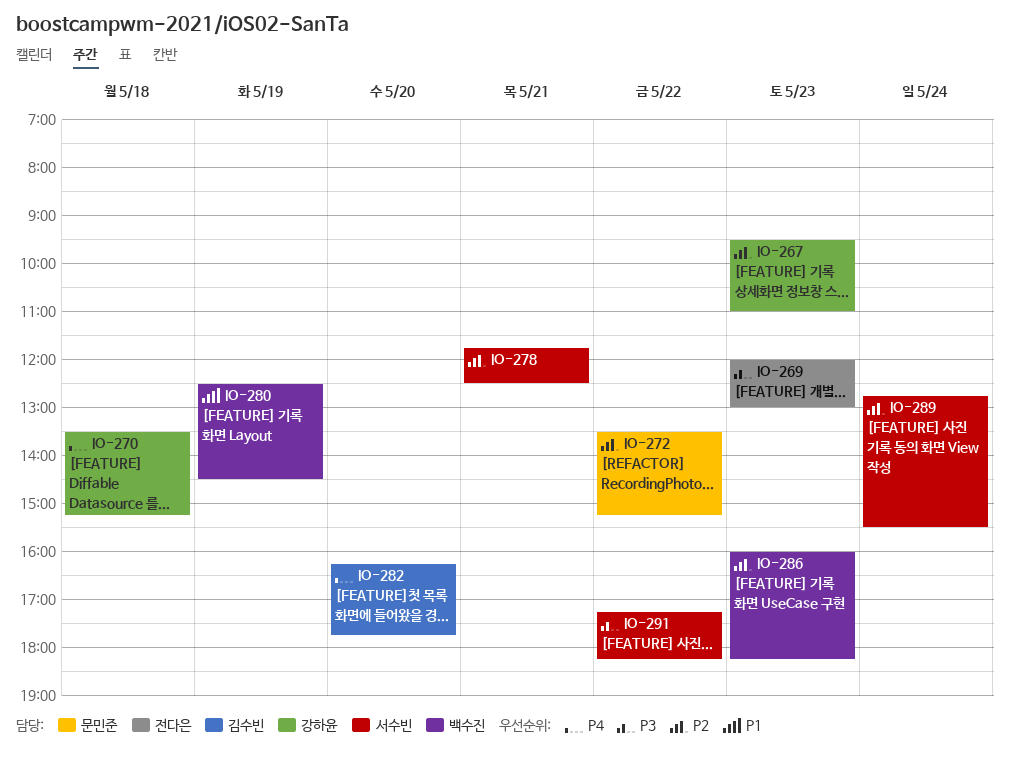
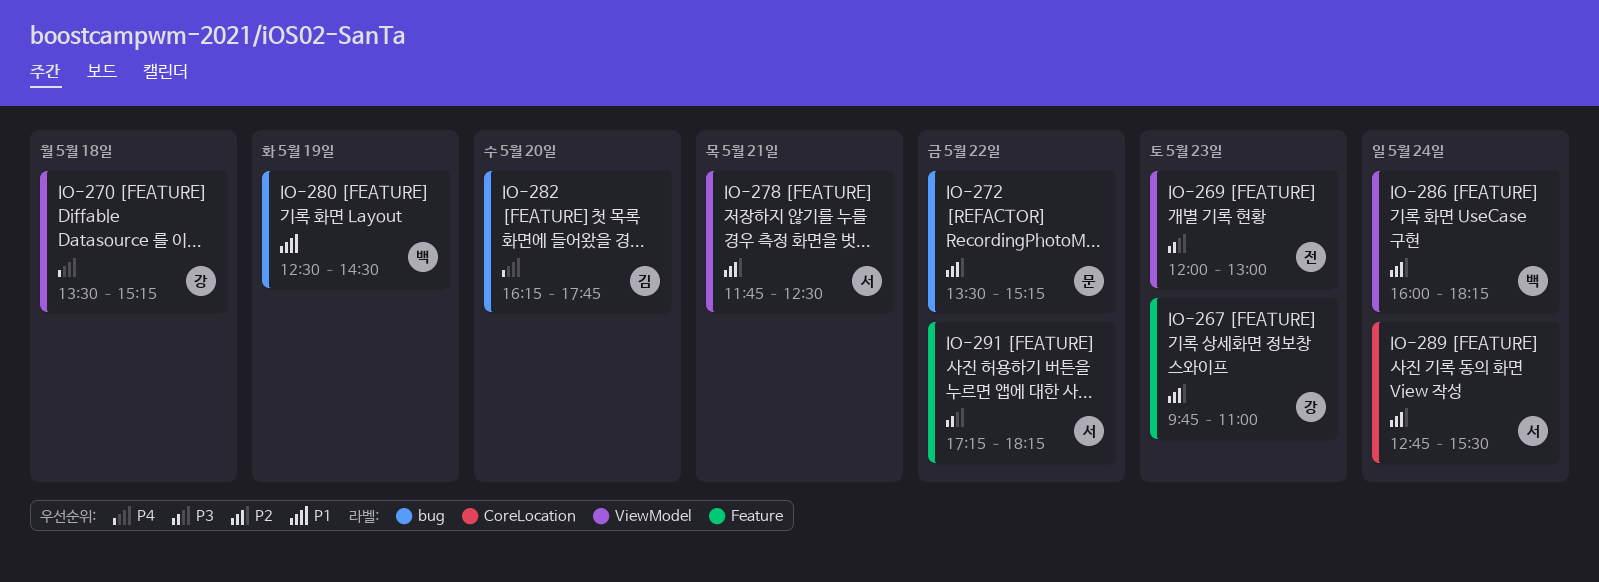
IO-267, begins: 09:30 -> 09:45
IO-286, day: May 23 -> May 24

